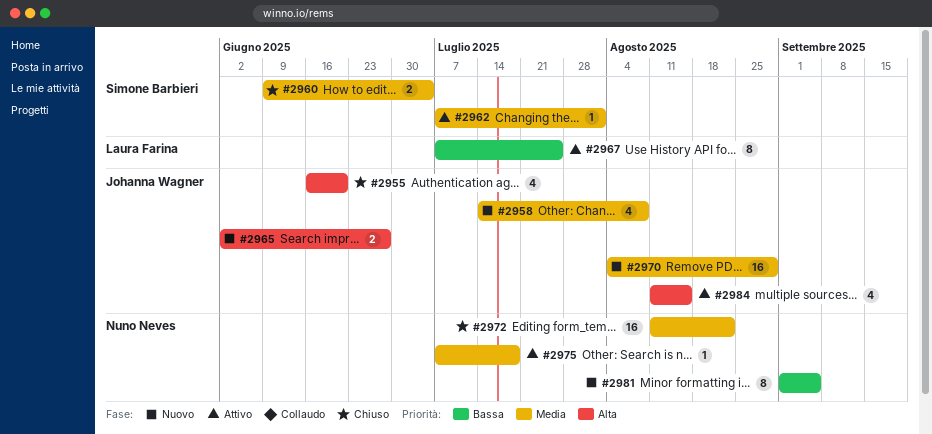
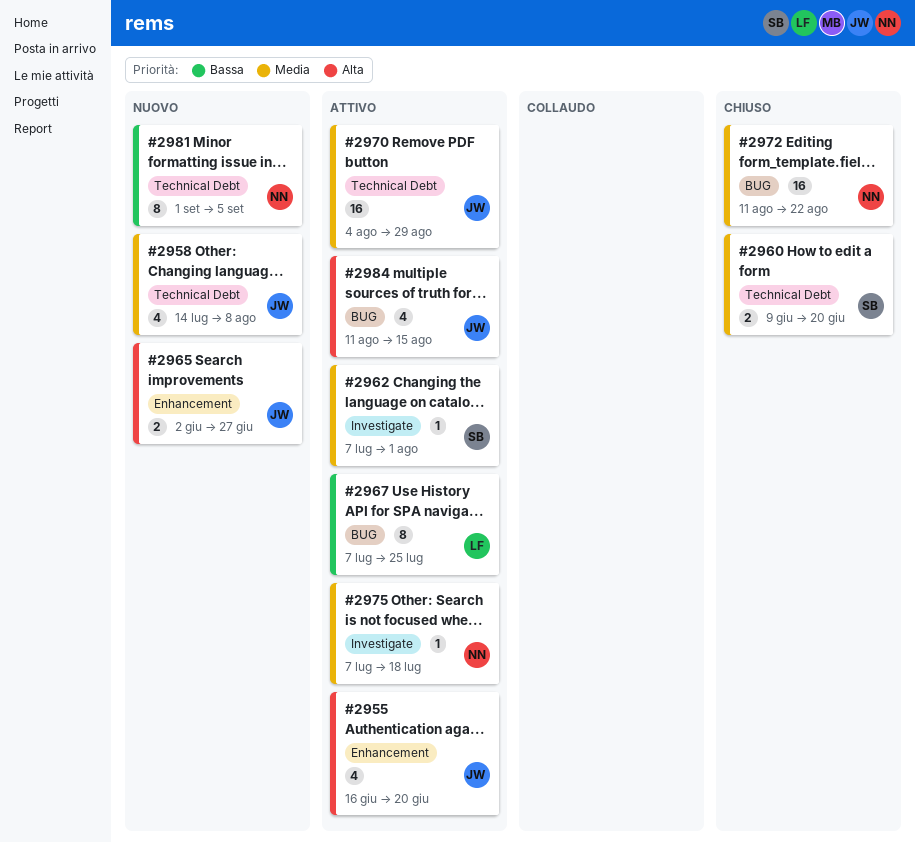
#2955, status: Chiuso -> Attivo
#2960, due: Jul 4 -> Jun 20
#2970, status: Nuovo -> Attivo

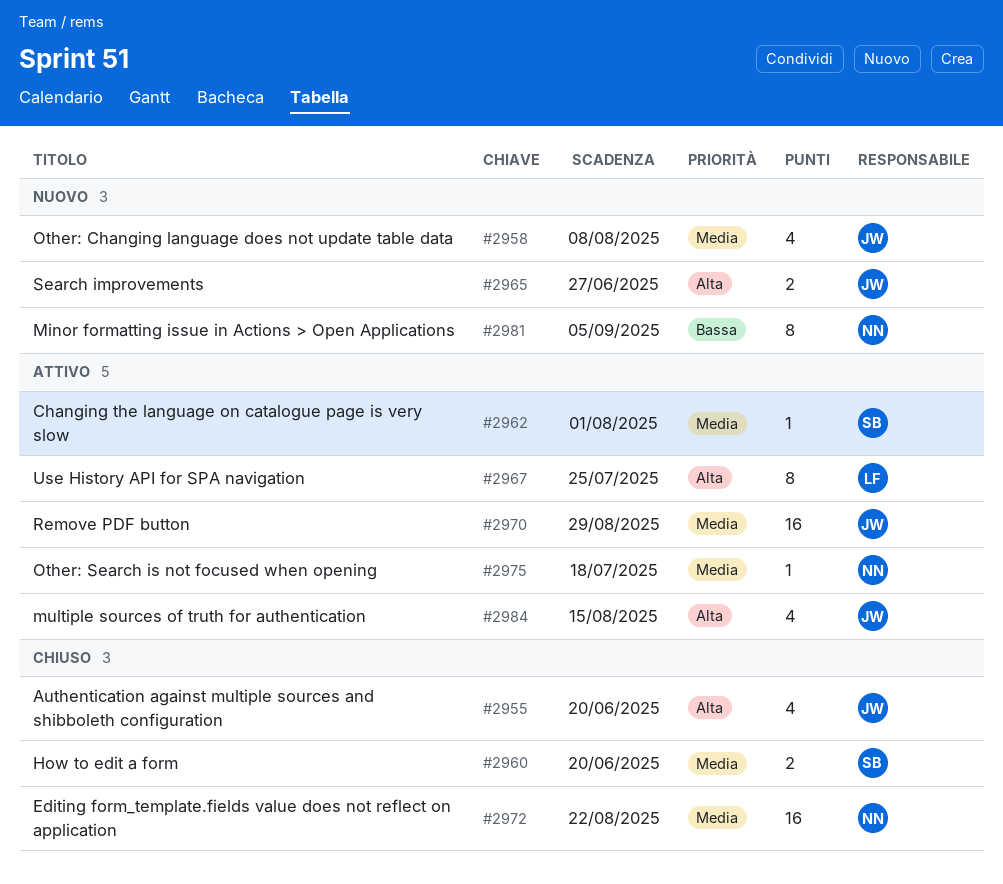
#2955, status: Attivo -> Chiuso
#2967, priority: Bassa -> Alta

